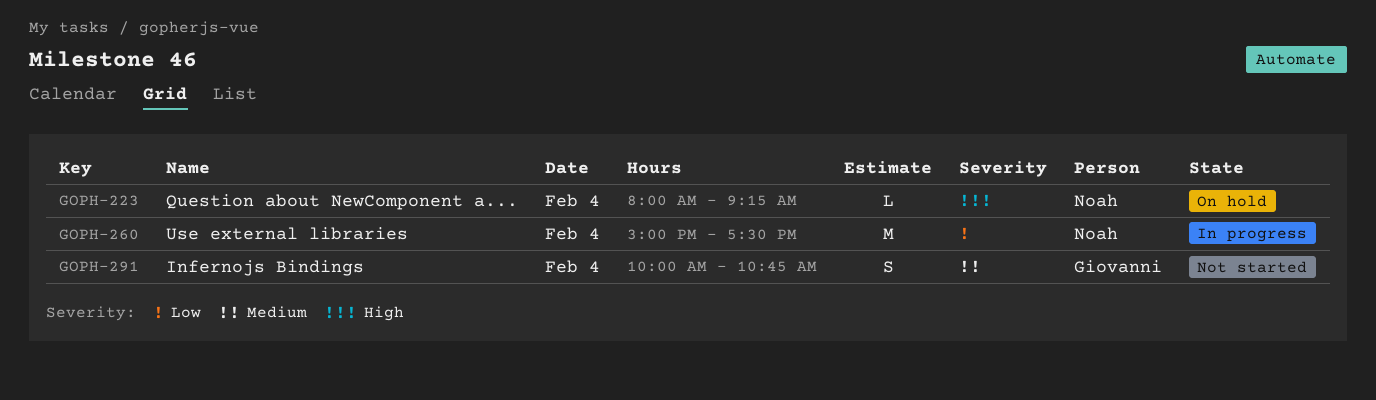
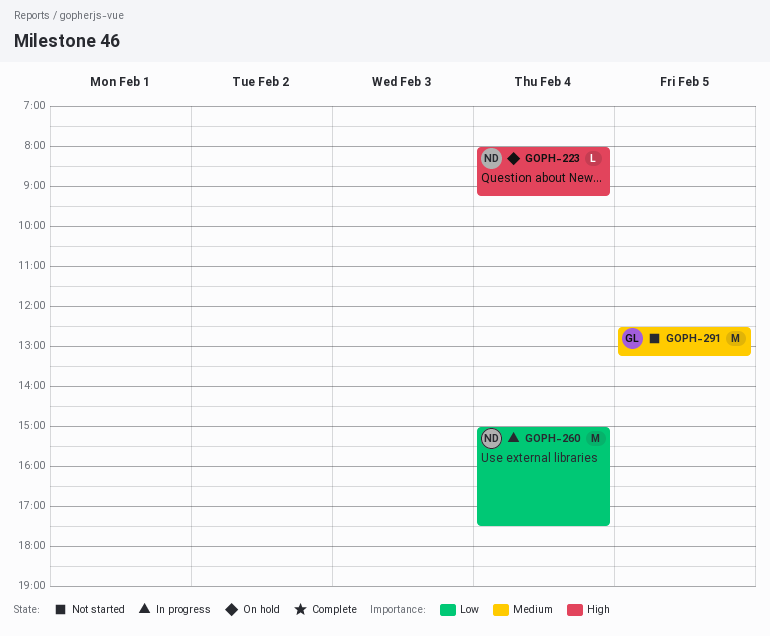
GOPH-291, estimate: S -> M
GOPH-291, day: Feb 4 -> Feb 5
GOPH-291, begins: 10:00 -> 12:30
GOPH-291, ends: 10:45 -> 13:15

